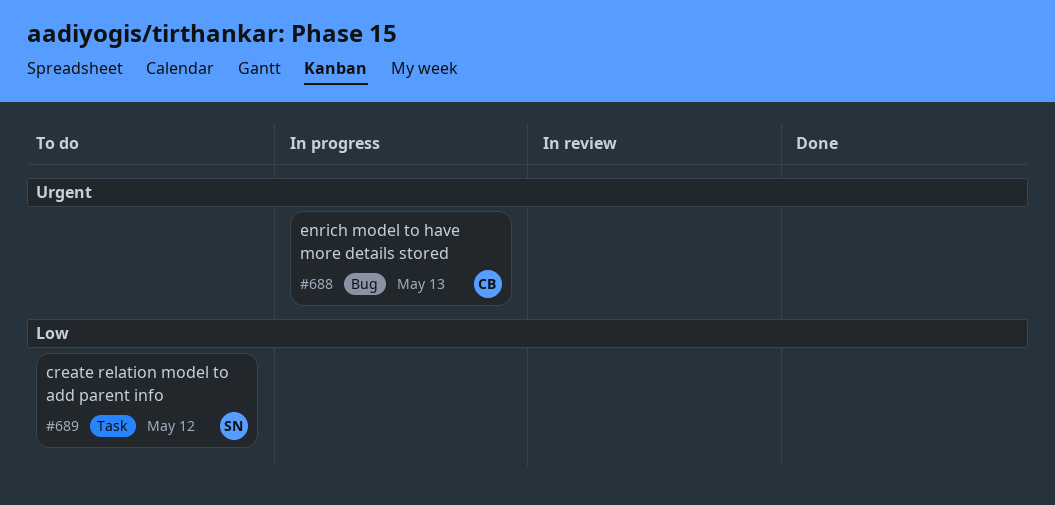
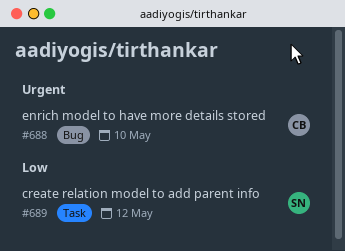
#688, due: May 13 -> May 10

